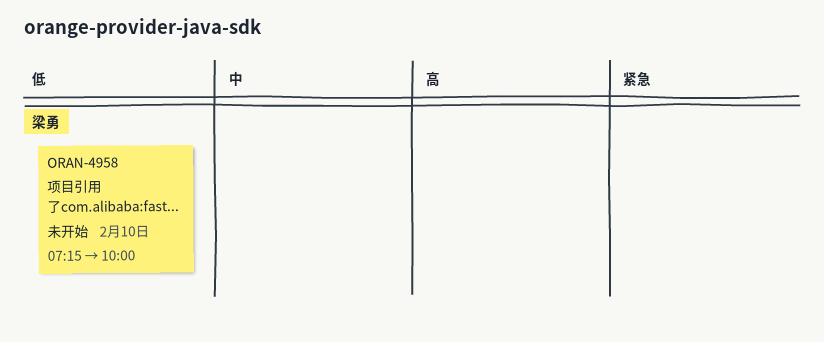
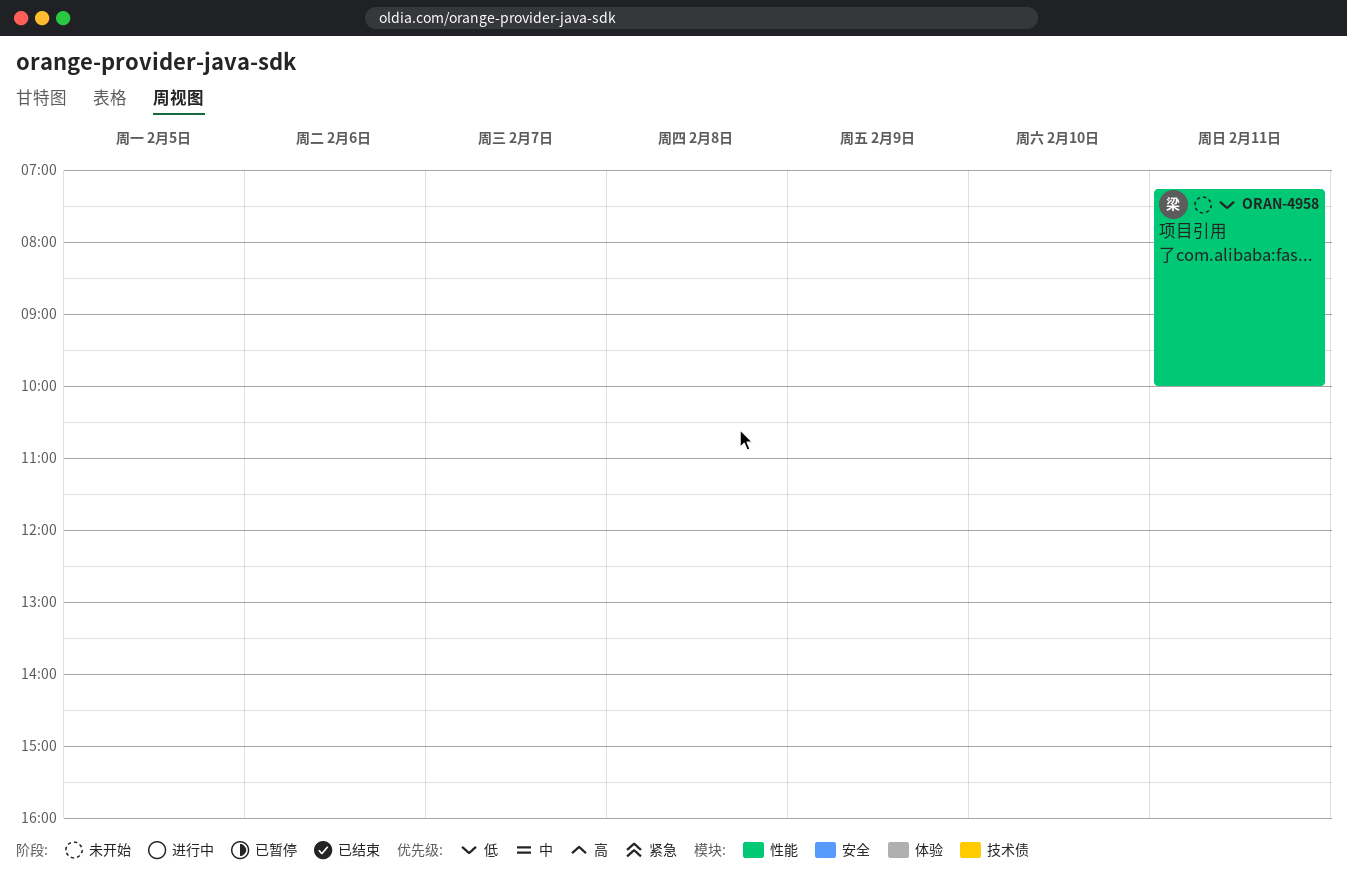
ORAN-4958, day: Feb 10 -> Feb 11

